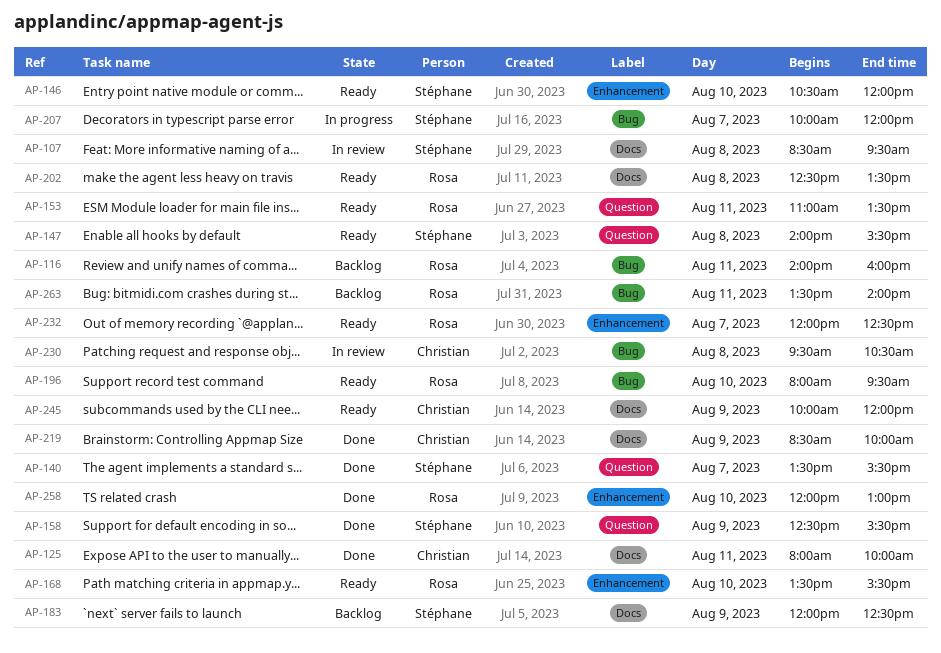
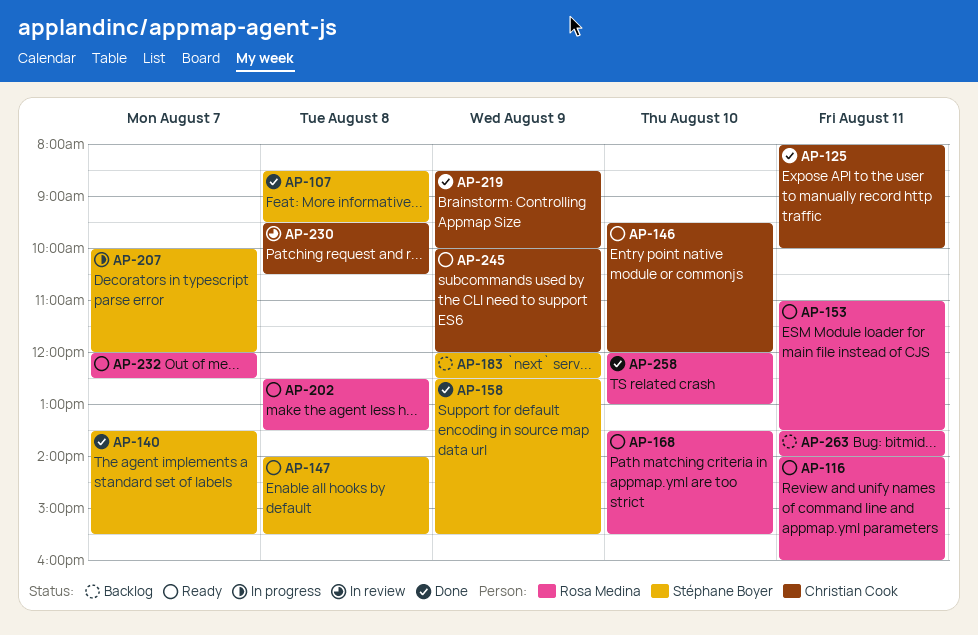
AP-107, status: In review -> Done
AP-116, status: Backlog -> Ready
AP-146, owner: Stéphane Boyer -> Christian Cook
AP-146, begins: 10:30 -> 09:30
AP-196: present -> none

